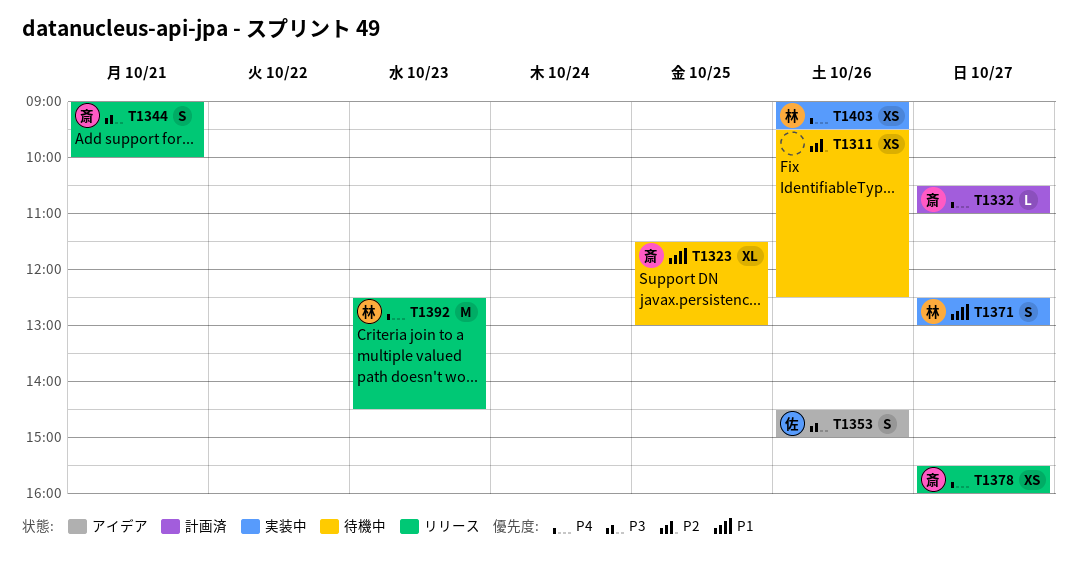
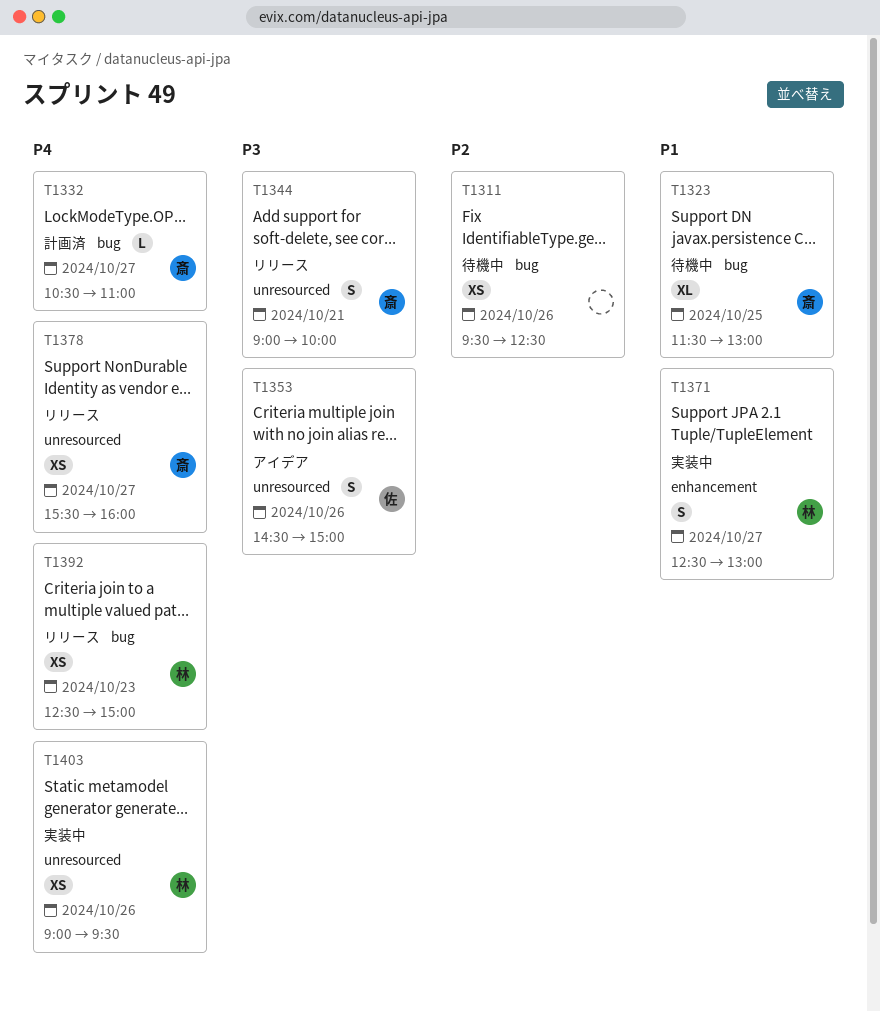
T1392, estimate: M -> XS
T1392, ends: 14:30 -> 15:00

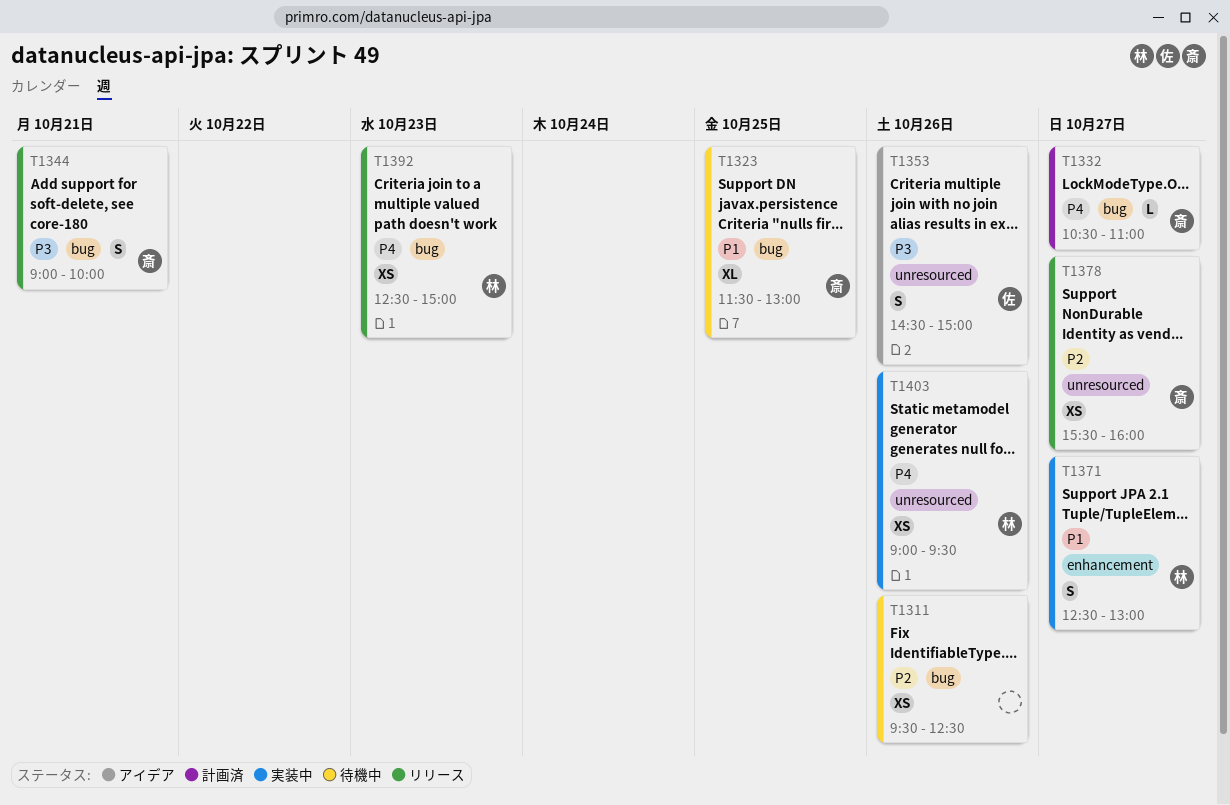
T1344, label: unresourced -> bug
T1378, priority: P4 -> P2

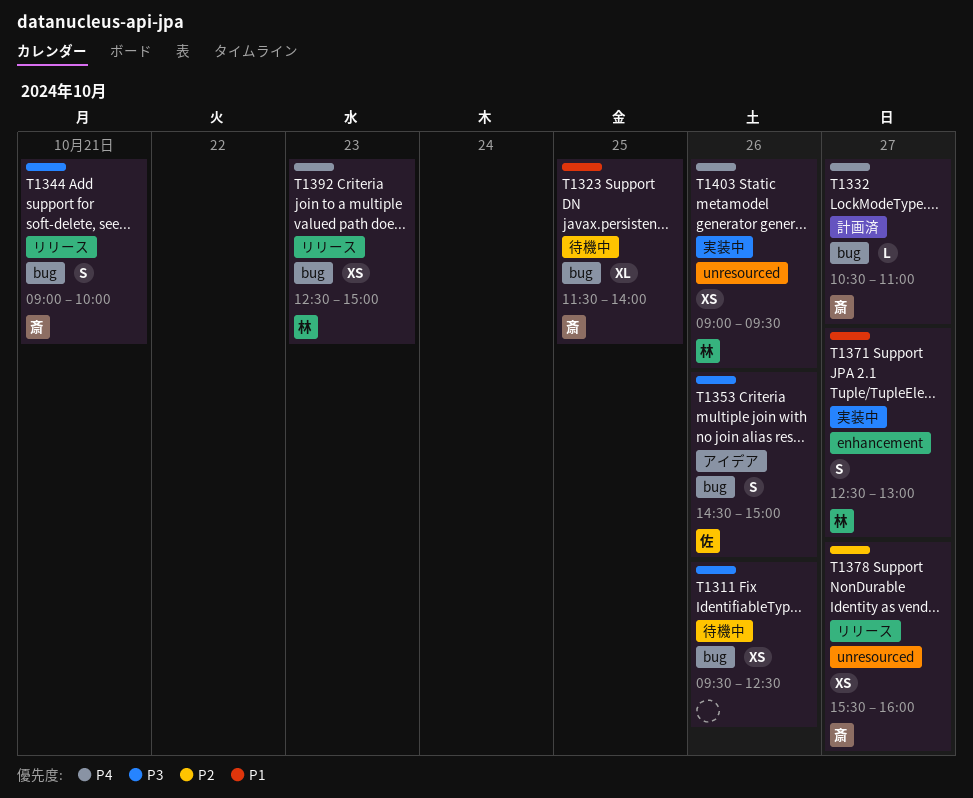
T1311, priority: P2 -> P3
T1323, ends: 13:00 -> 14:00
T1353, label: unresourced -> bug

